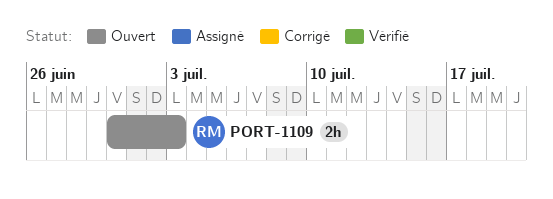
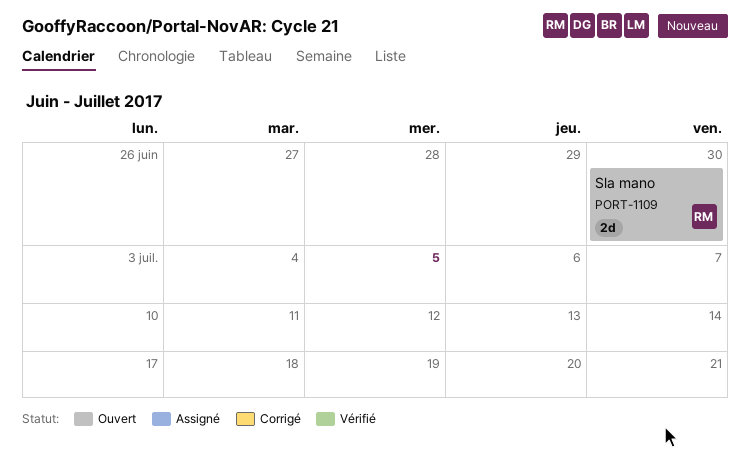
PORT-1109, estimate: 2h -> 2d
PORT-1109, due: Jul 3 -> Jun 30

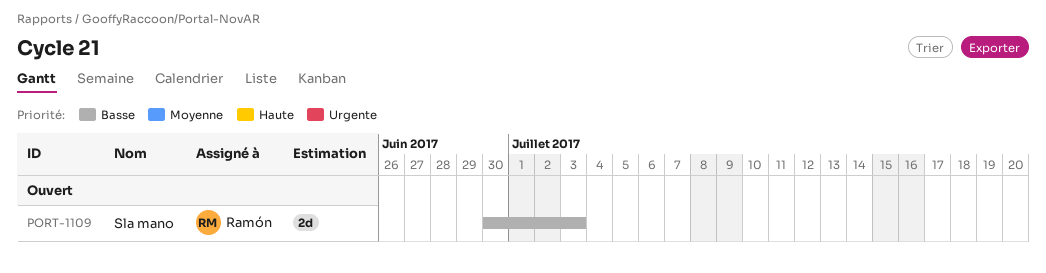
PORT-1109, due: Jun 30 -> Jul 3

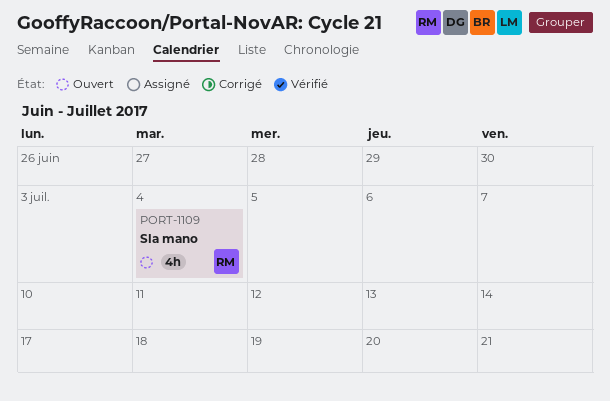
PORT-1109, estimate: 2d -> 4h
PORT-1109, due: Jul 3 -> Jul 4

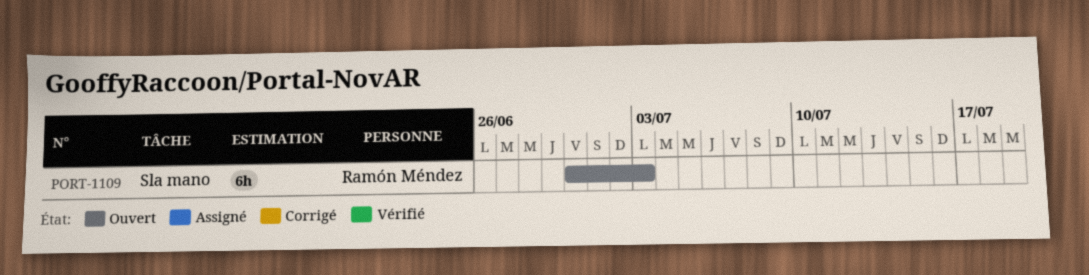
PORT-1109, estimate: 4h -> 6h
PORT-1109, due: Jul 4 -> Jul 3

